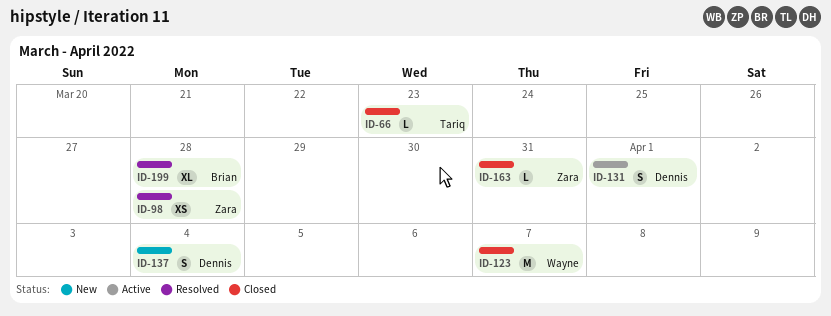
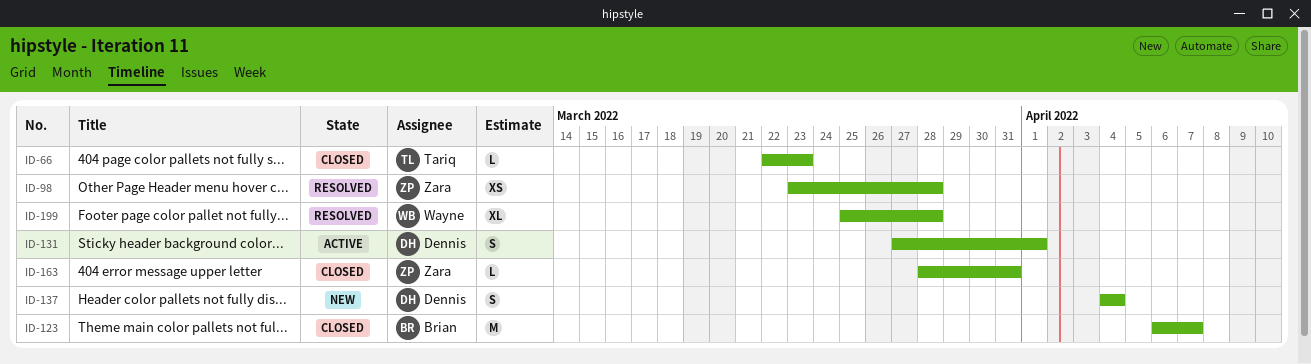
ID-123, owner: Wayne -> Brian
ID-199, owner: Brian -> Wayne

